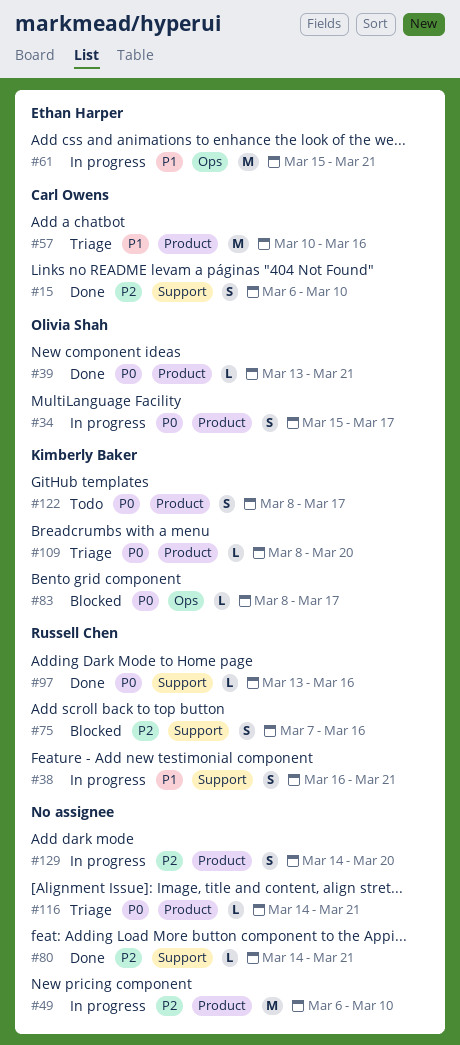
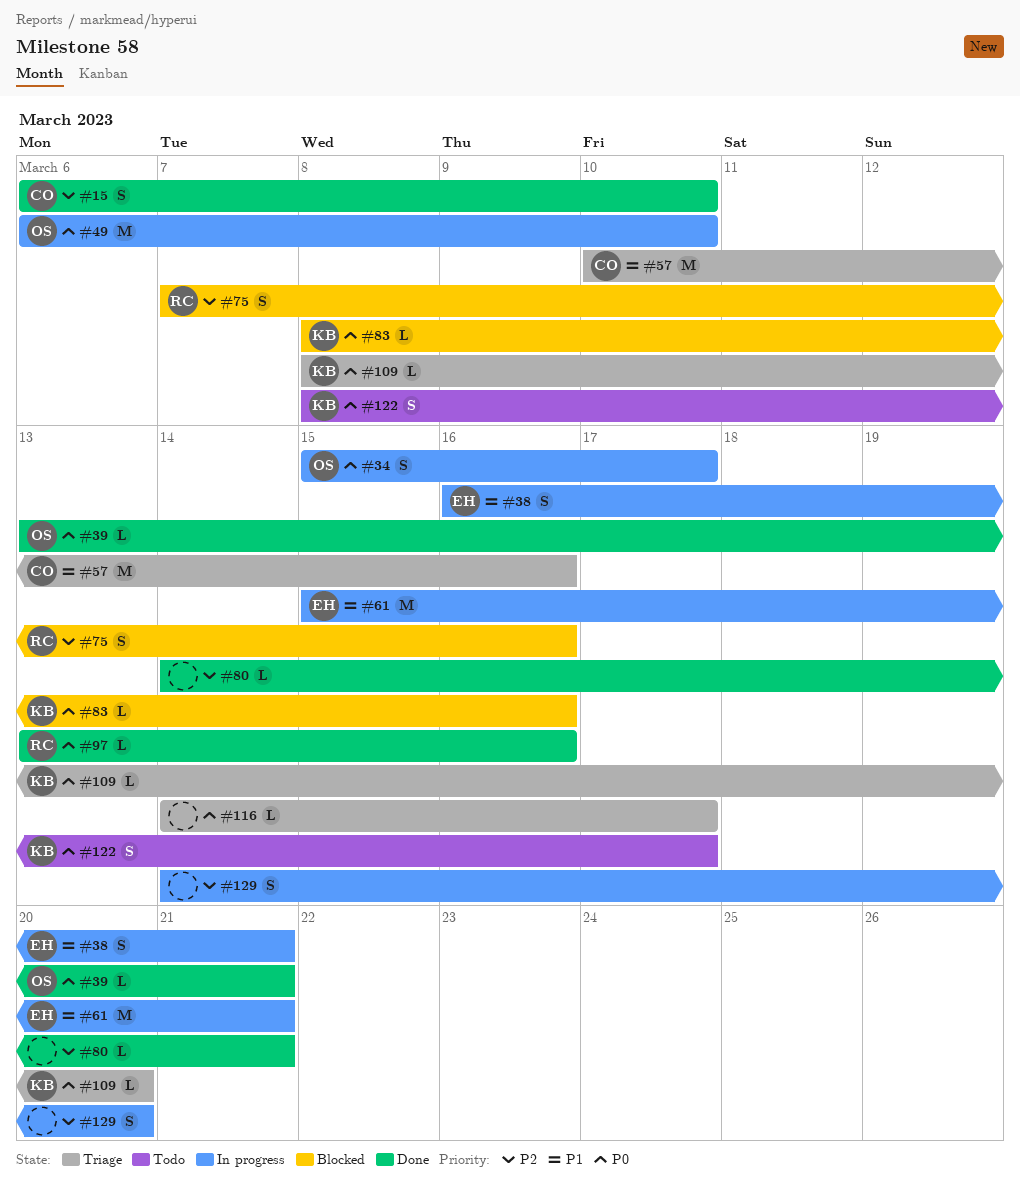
#38, owner: Russell Chen -> Ethan Harper
#49, owner: none -> Olivia Shah
#49, priority: P2 -> P0
#83, due: Mar 17 -> Mar 16
#116, due: Mar 21 -> Mar 17

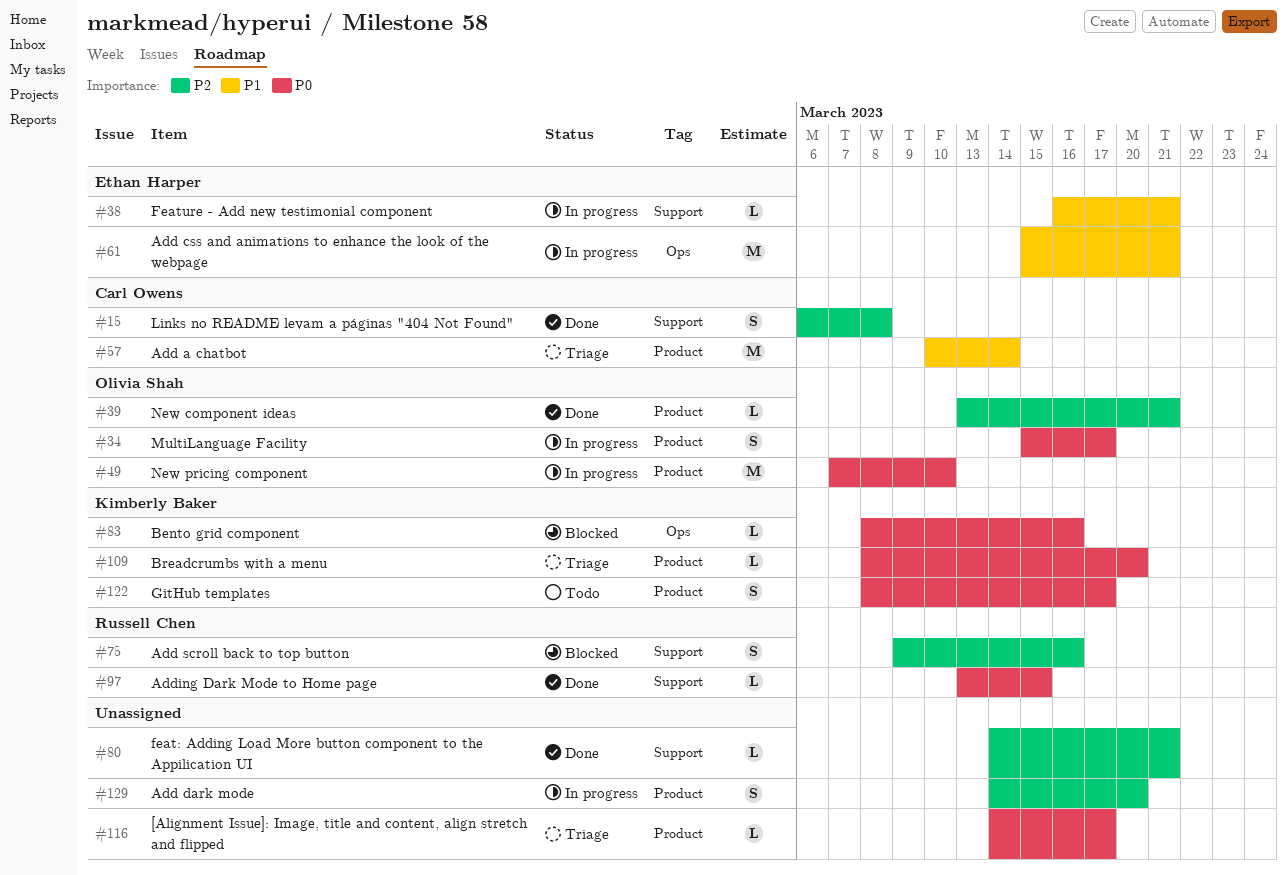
#15, due: Mar 10 -> Mar 8
#38, estimate: S -> L
#39, priority: P0 -> P2
#49, start: Mar 6 -> Mar 7
#57, due: Mar 16 -> Mar 14
#75, start: Mar 7 -> Mar 9
#97, due: Mar 16 -> Mar 15

